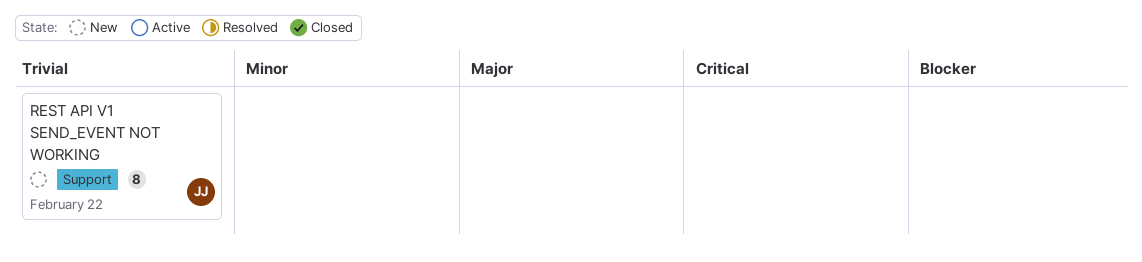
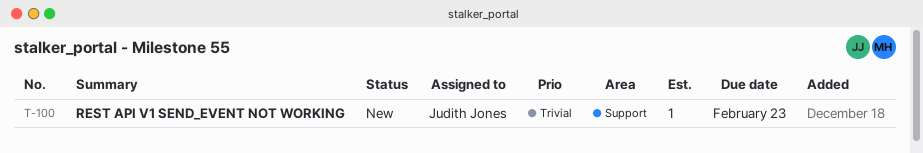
REST API V1 SEND_EVENT NOT WORKING, estimate: 8 -> 1
REST API V1 SEND_EVENT NOT WORKING, due: Feb 22 -> Feb 23

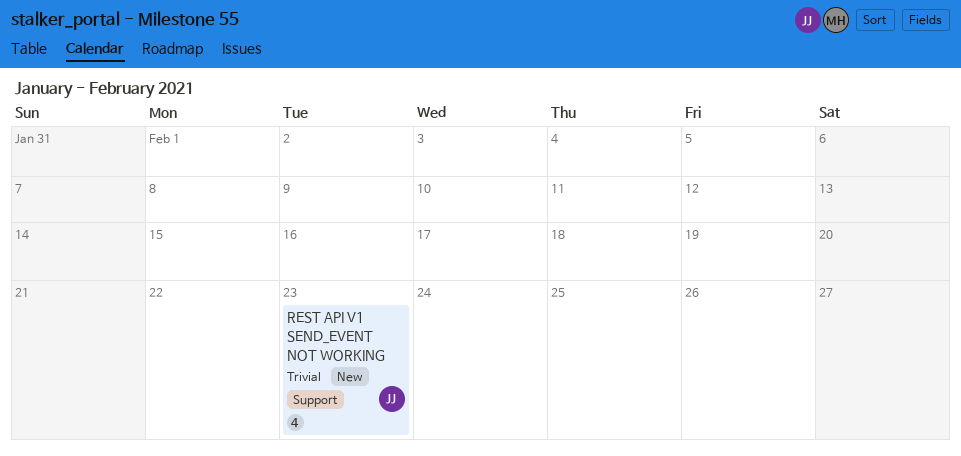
REST API V1 SEND_EVENT NOT WORKING, estimate: 1 -> 4

